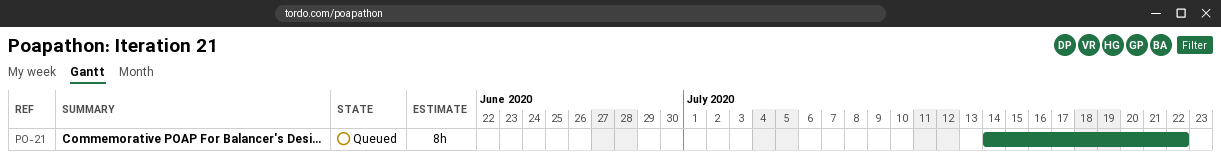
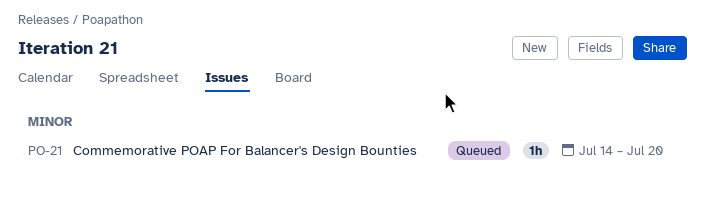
PO-21, estimate: 8h -> 1h
PO-21, due: Jul 22 -> Jul 20

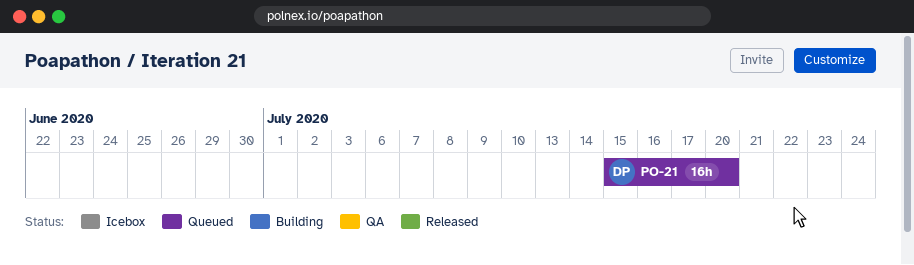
PO-21, estimate: 1h -> 16h
PO-21, start: Jul 14 -> Jul 15

